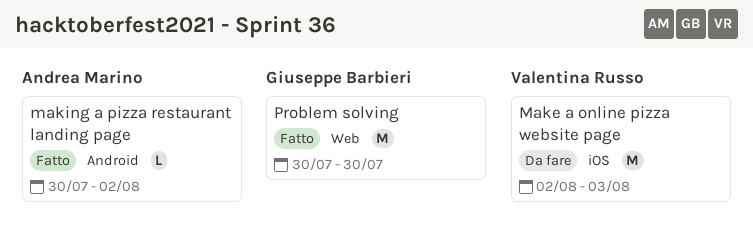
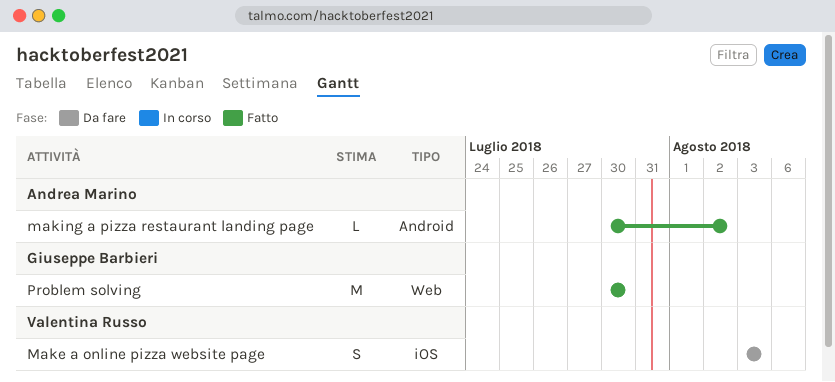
Make a online pizza website page, estimate: M -> S
Make a online pizza website page, start: Aug 2 -> Aug 3

